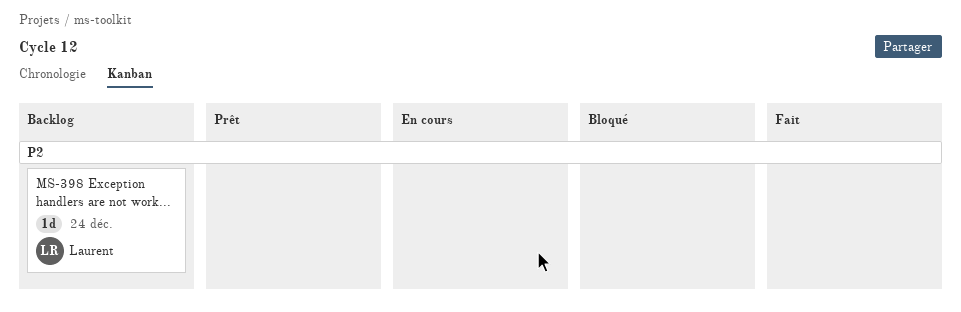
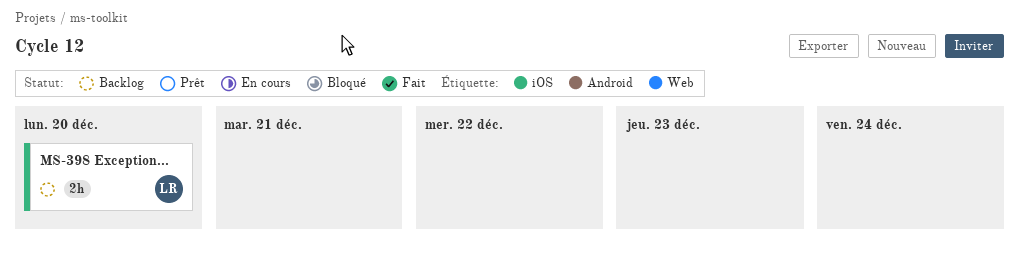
MS-398, estimate: 1d -> 2h
MS-398, due: Dec 24 -> Dec 20

